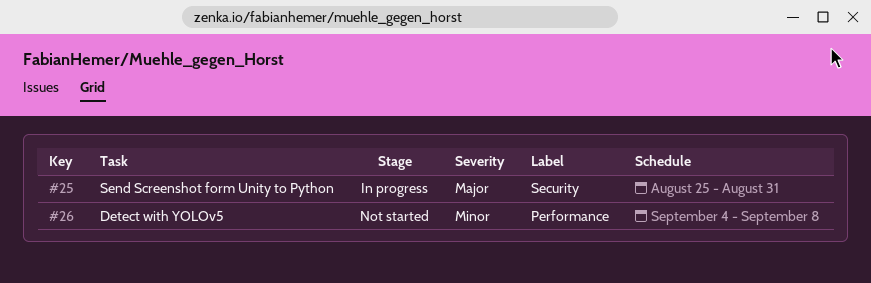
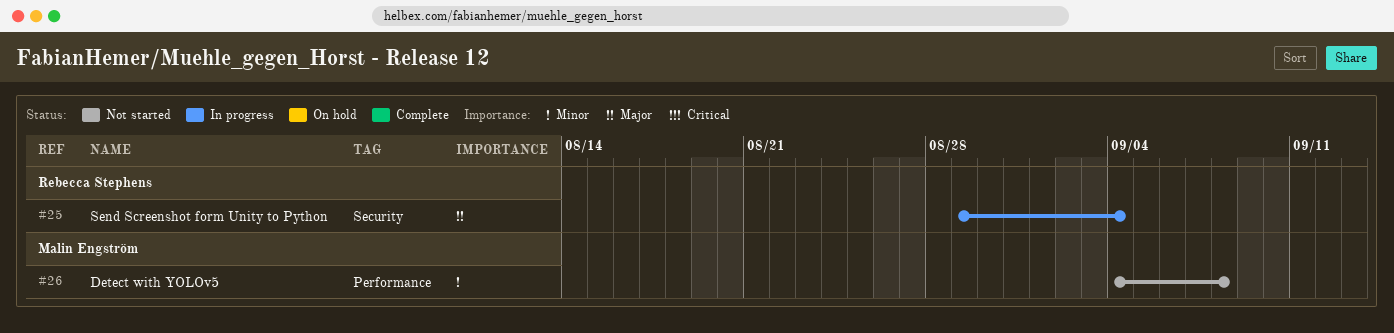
#25, start: Aug 25 -> Aug 29
#25, due: Aug 31 -> Sep 4

